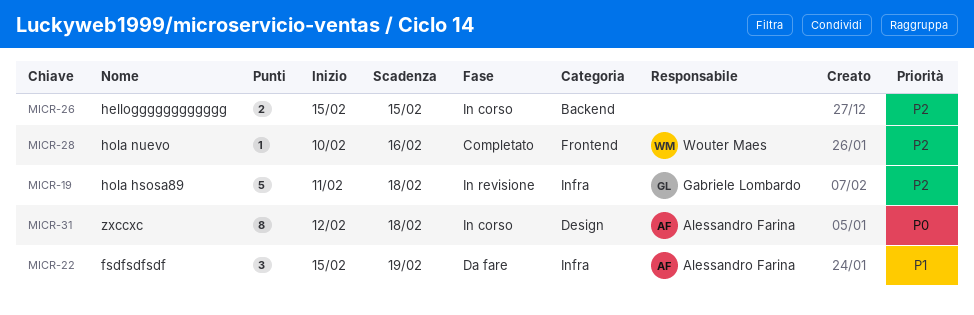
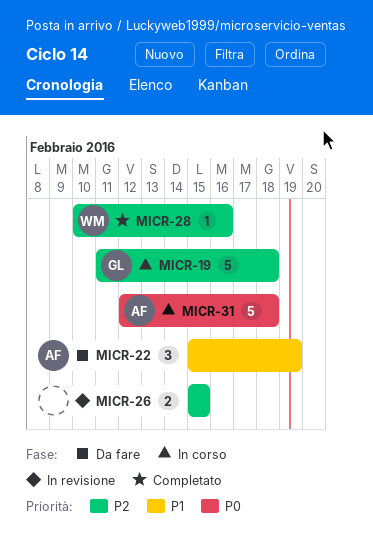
MICR-19, status: In revisione -> In corso
MICR-26, status: In corso -> In revisione
MICR-31, estimate: 8 -> 5

